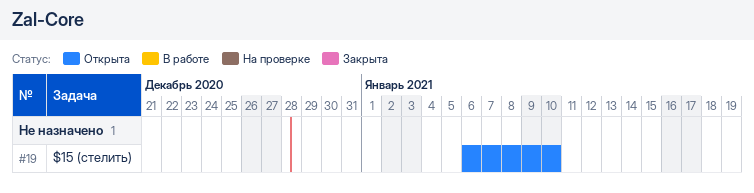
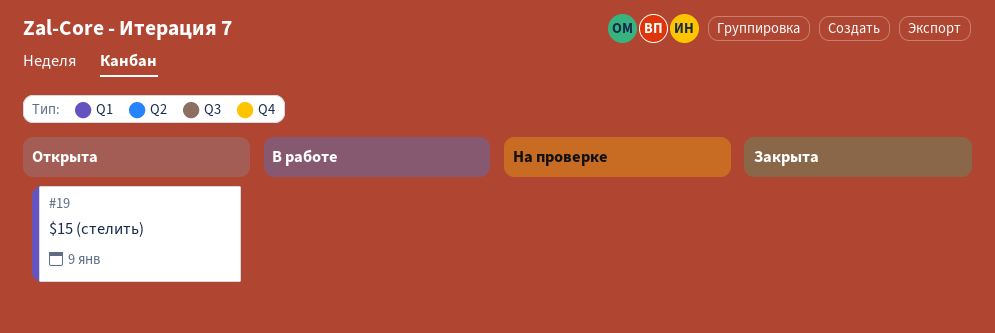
#19, due: Jan 10 -> Jan 9

